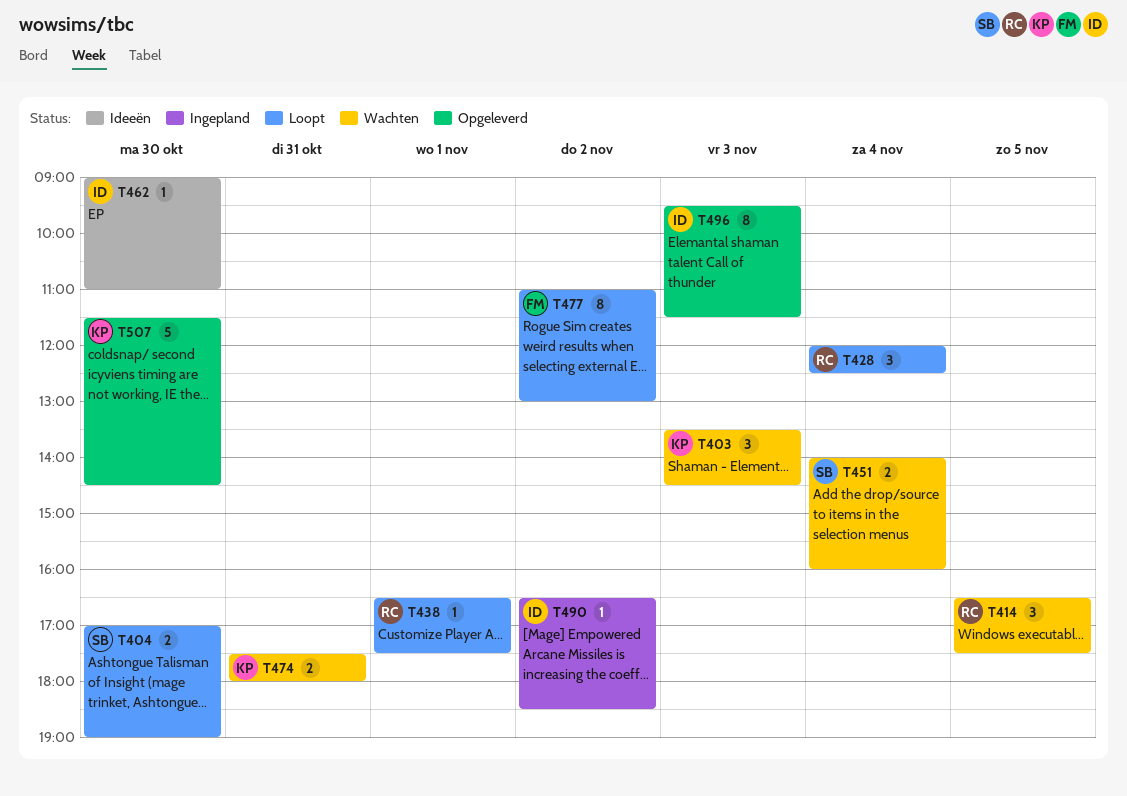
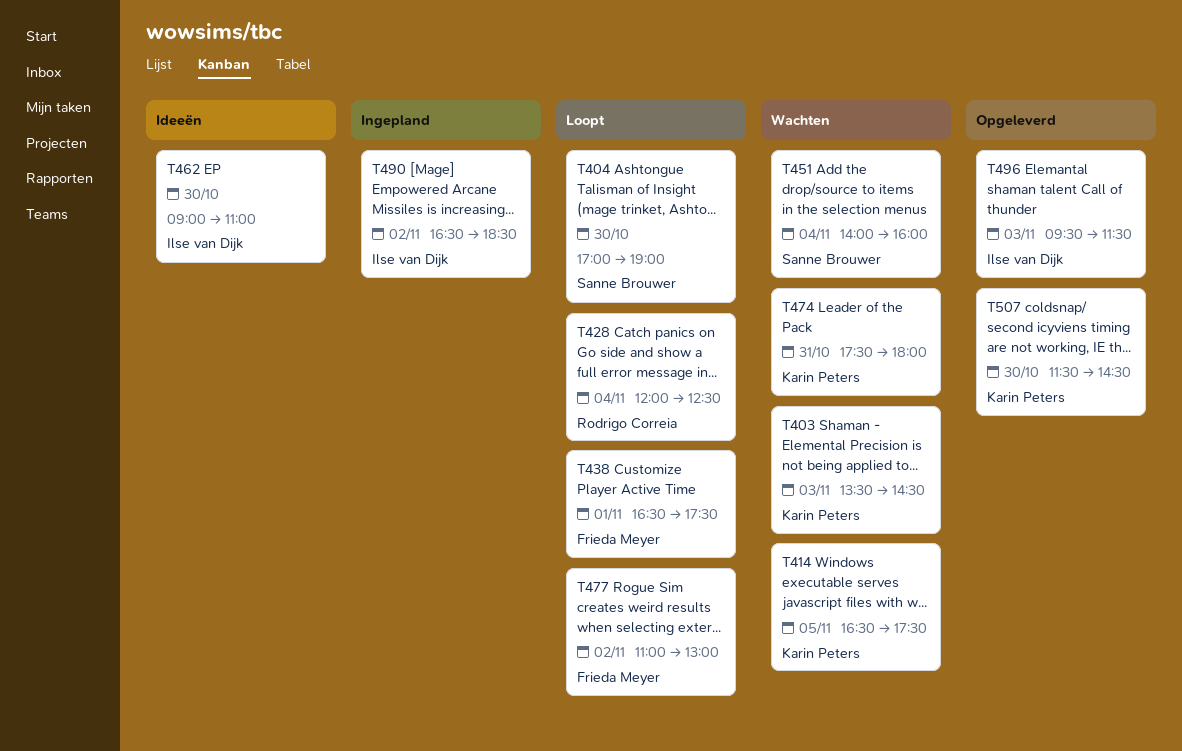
T414, owner: Rodrigo Correia -> Karin Peters
T438, owner: Rodrigo Correia -> Frieda Meyer

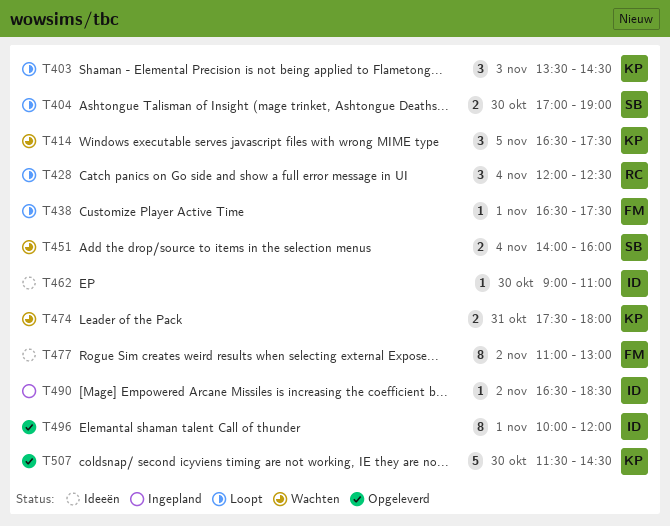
T403, status: Wachten -> Loopt
T477, status: Loopt -> Ideeën
T496, day: Nov 3 -> Nov 1
T496, begins: 09:30 -> 10:00
T496, ends: 11:30 -> 12:00

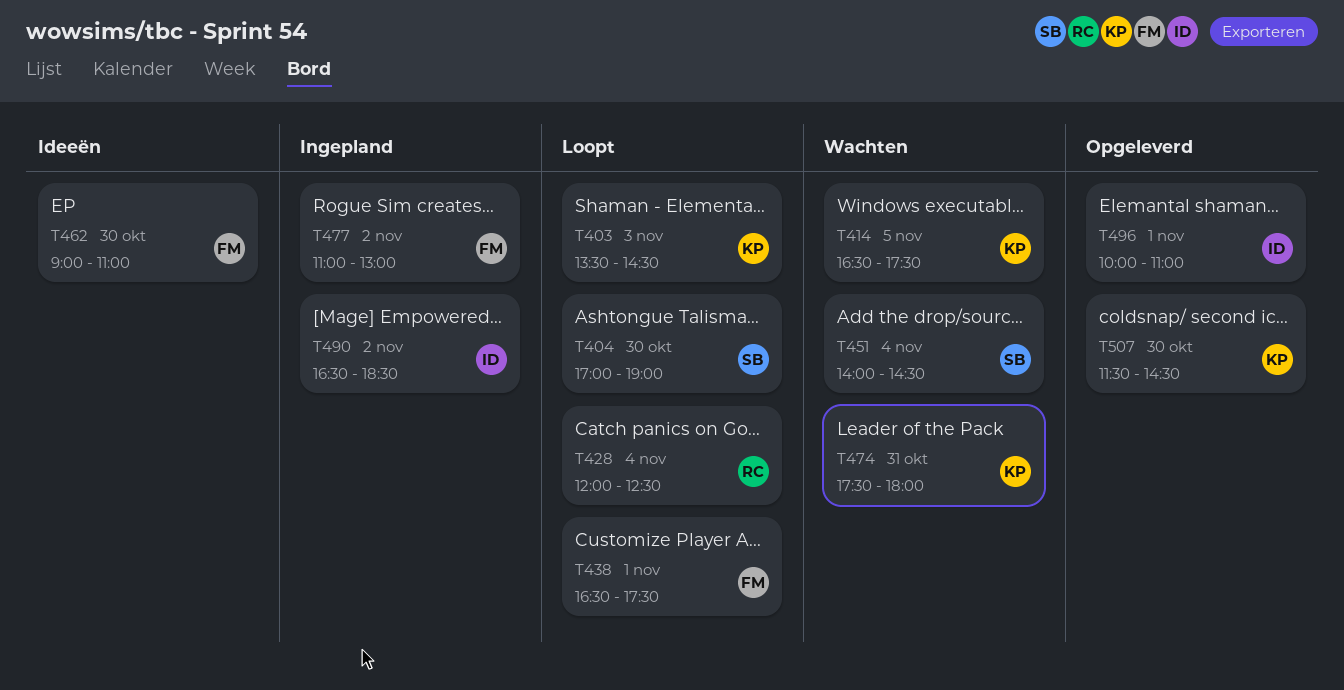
T451, ends: 16:00 -> 14:30
T462, owner: ID -> FM
T477, status: Ideeën -> Ingepland
T496, ends: 12:00 -> 11:00

